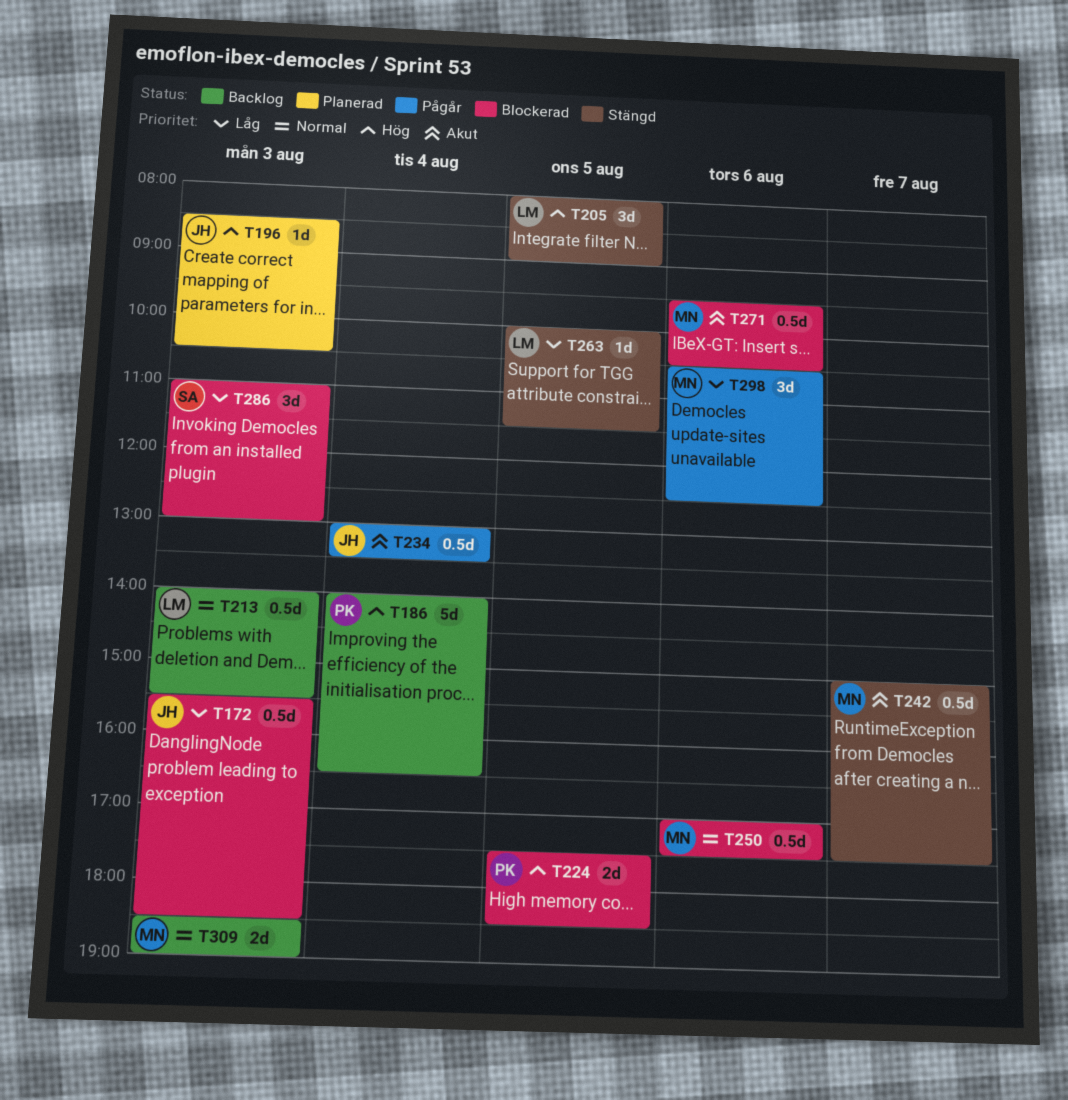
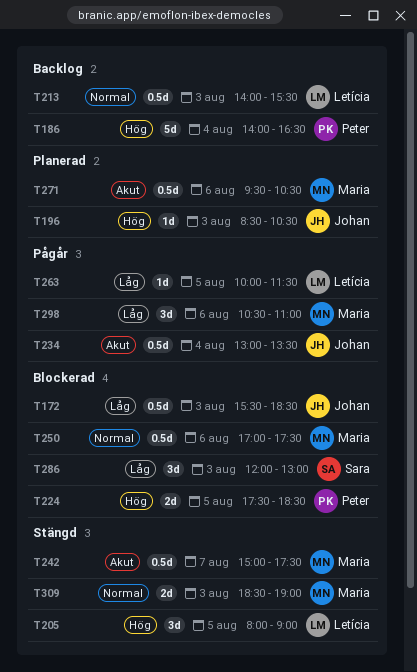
T263, status: Stängd -> Pågår
T271, status: Blockerad -> Planerad
T286, begins: 11:00 -> 12:00
T298, ends: 12:30 -> 11:00
T309, status: Backlog -> Stängd

